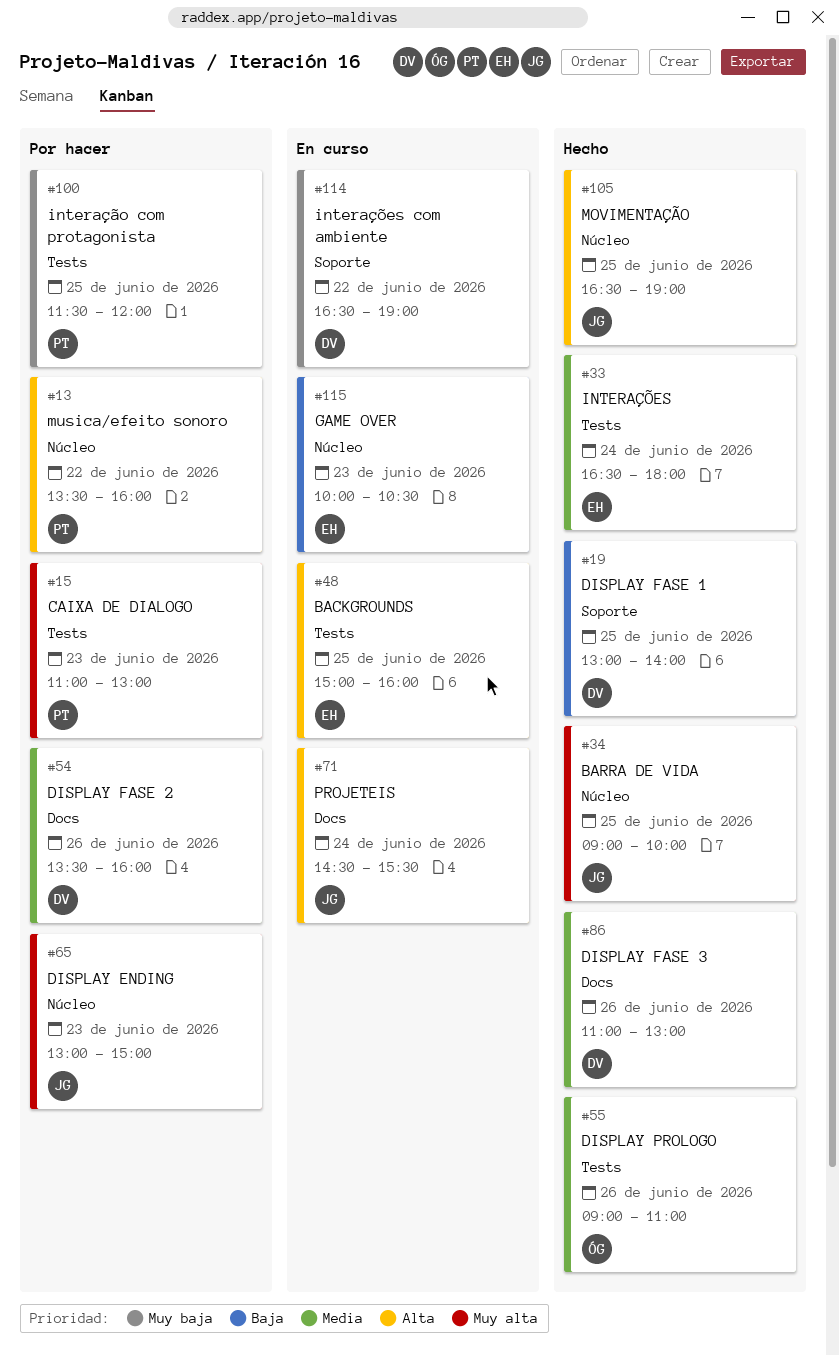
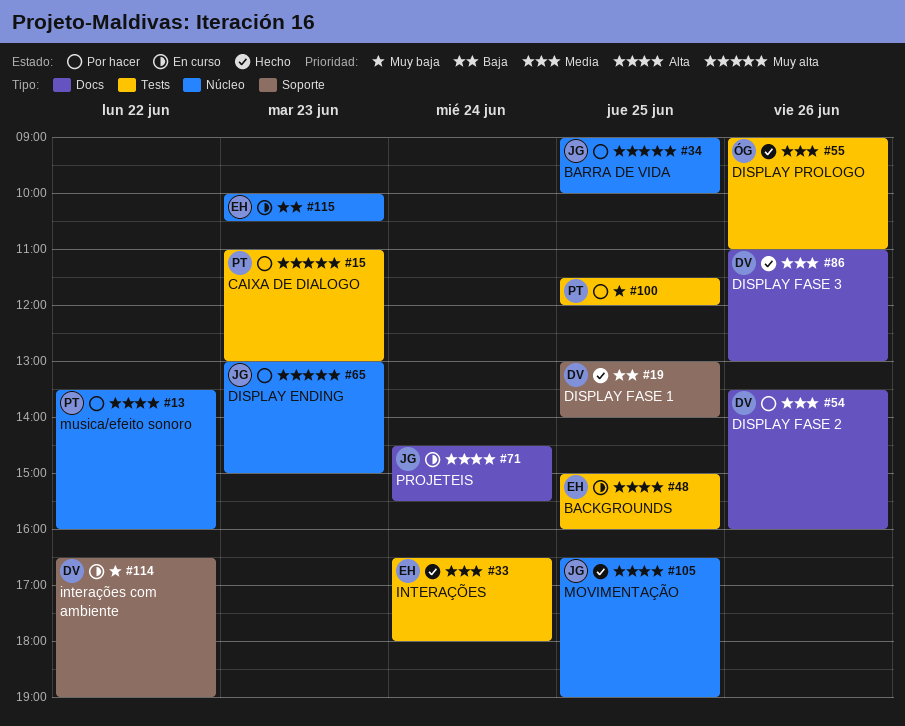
#34, status: Hecho -> Por hacer

